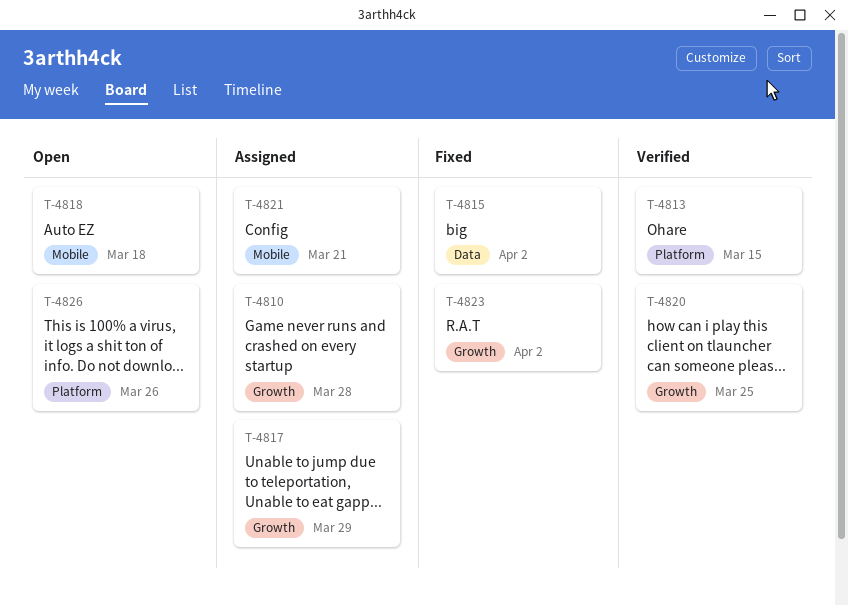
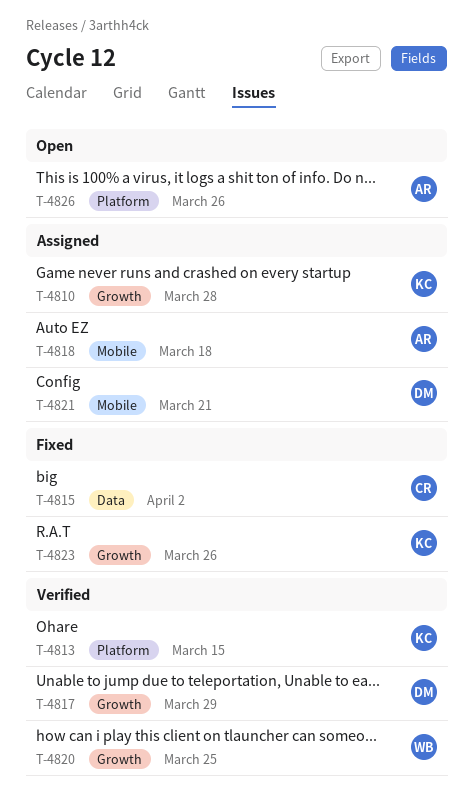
T-4817, status: Assigned -> Verified
T-4818, status: Open -> Assigned
T-4823, due: Apr 2 -> Mar 26

